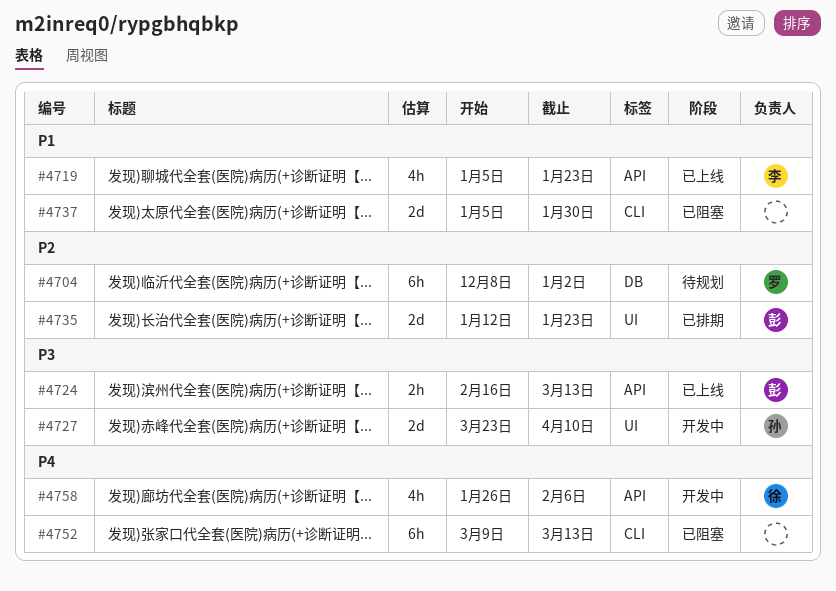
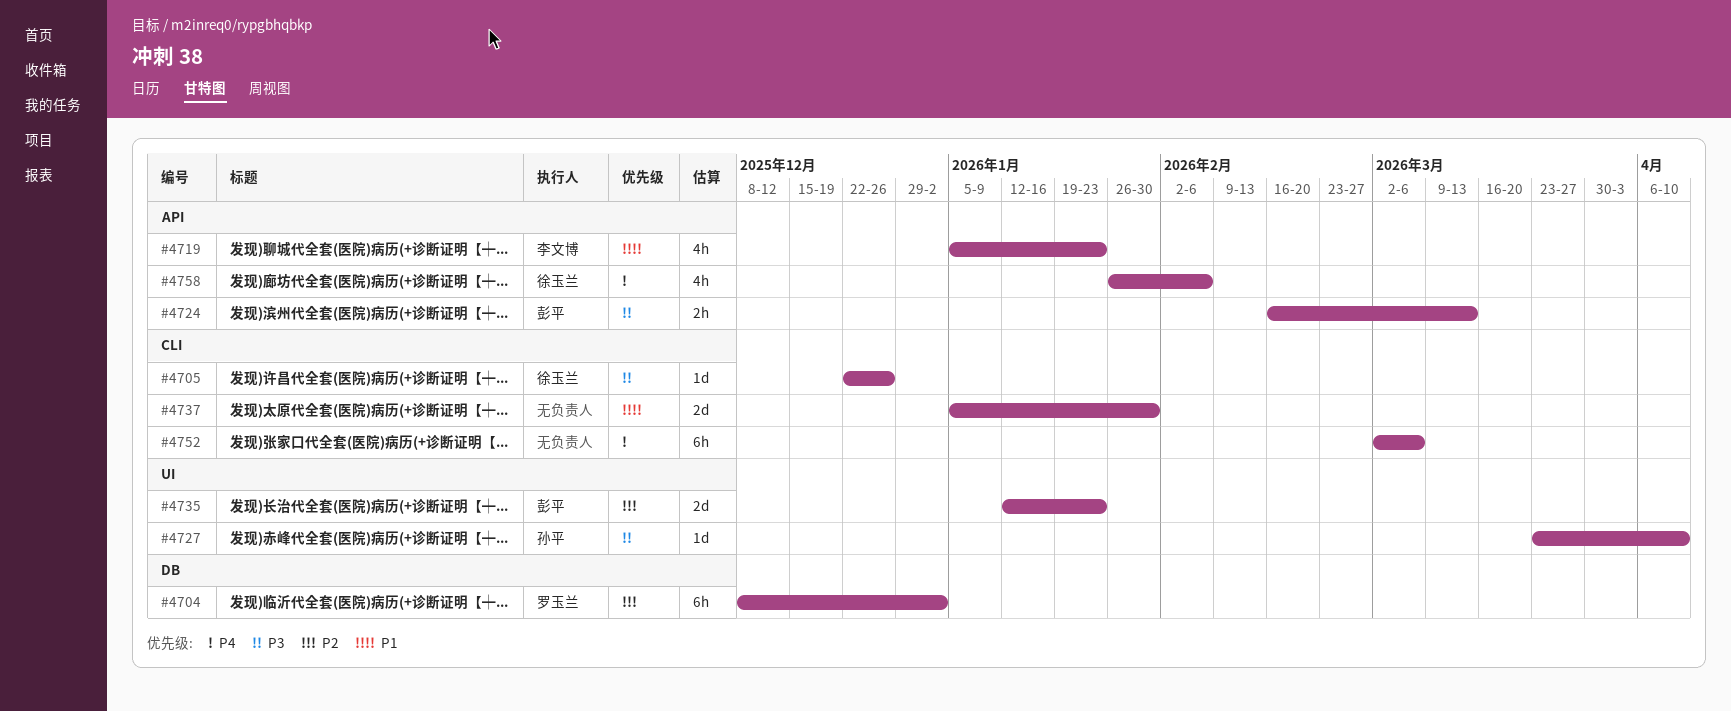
#4705: none -> present
#4727, estimate: 2d -> 1d
#4752, start: Mar 9 -> Mar 2
#4752, due: Mar 13 -> Mar 6

